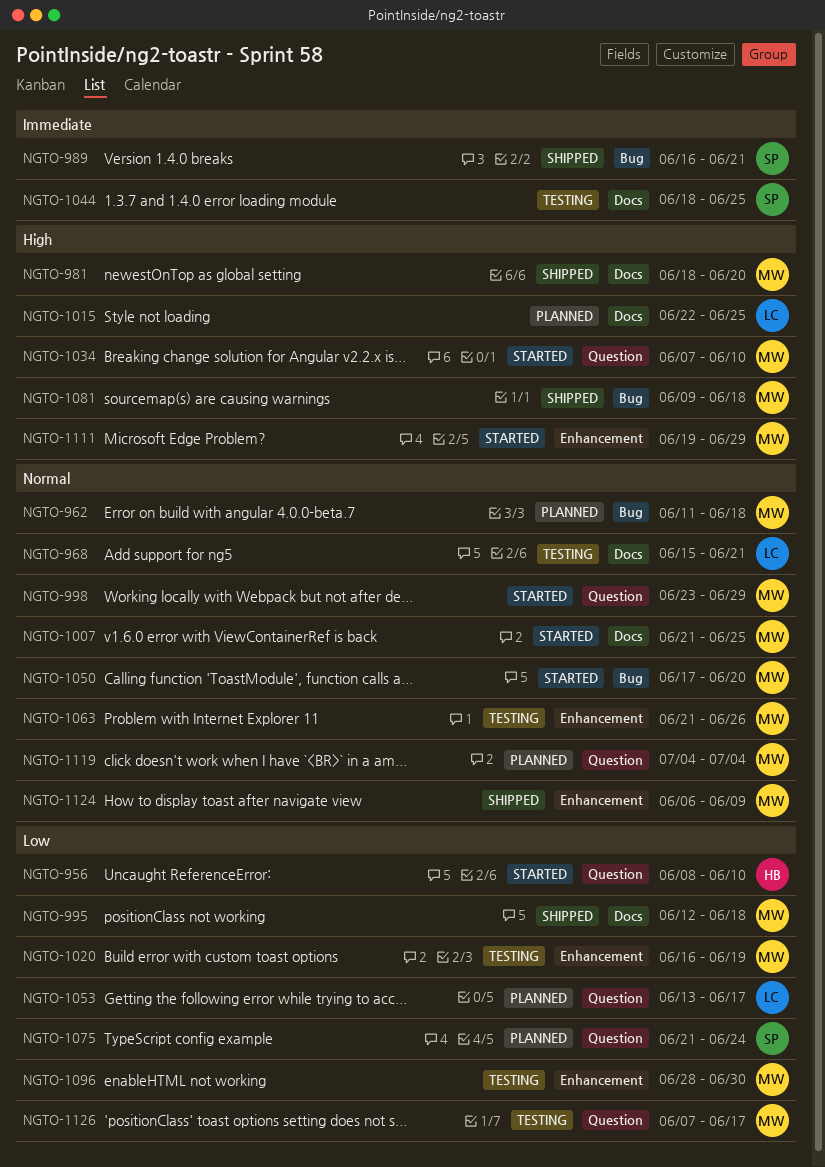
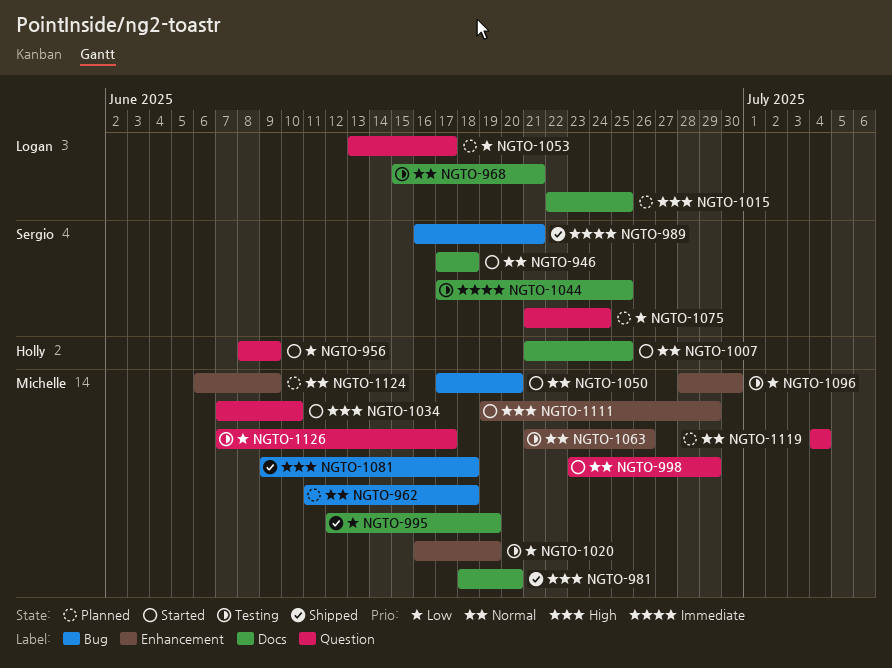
NGTO-946: none -> present
NGTO-956, due: Jun 10 -> Jun 9
NGTO-995, due: Jun 18 -> Jun 19
NGTO-1007, owner: Michelle -> Holly
NGTO-1044, start: Jun 18 -> Jun 17
NGTO-1124, status: Shipped -> Planned

